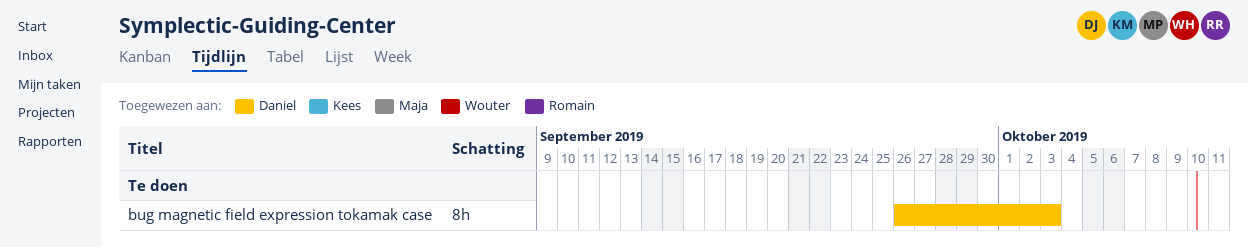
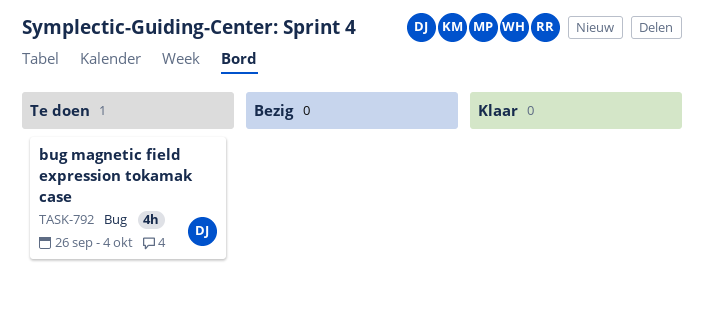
bug magnetic field expression tokamak case, estimate: 8h -> 4h
bug magnetic field expression tokamak case, due: Oct 3 -> Oct 4

